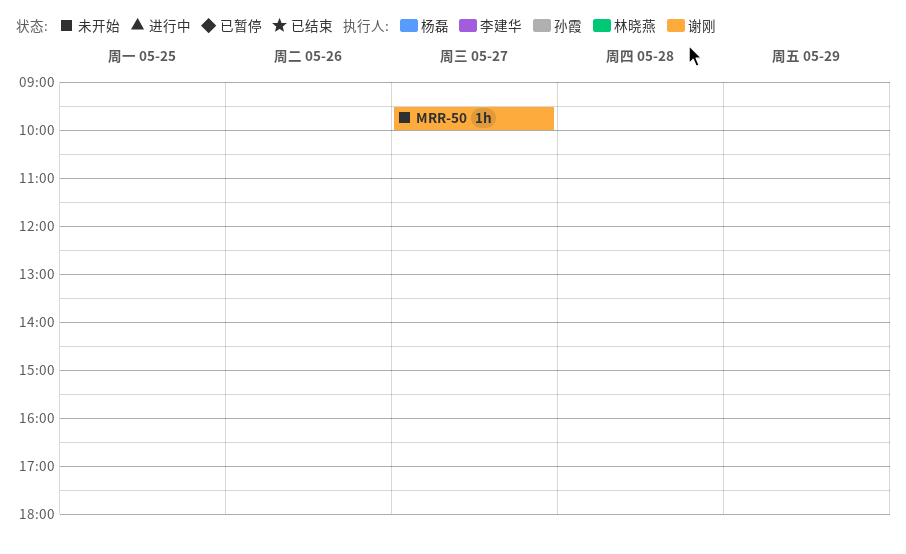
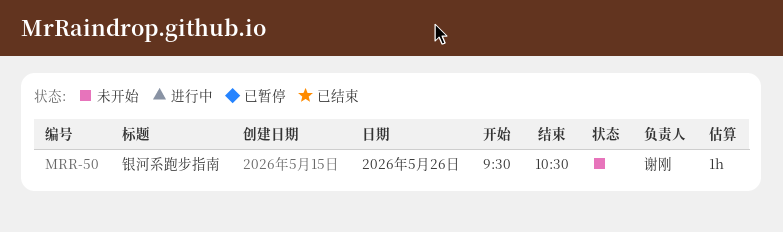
MRR-50, day: May 27 -> May 26
MRR-50, ends: 10:00 -> 10:30

